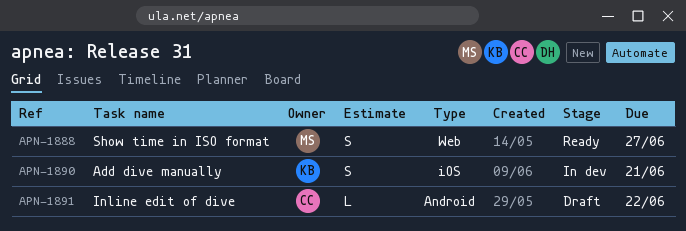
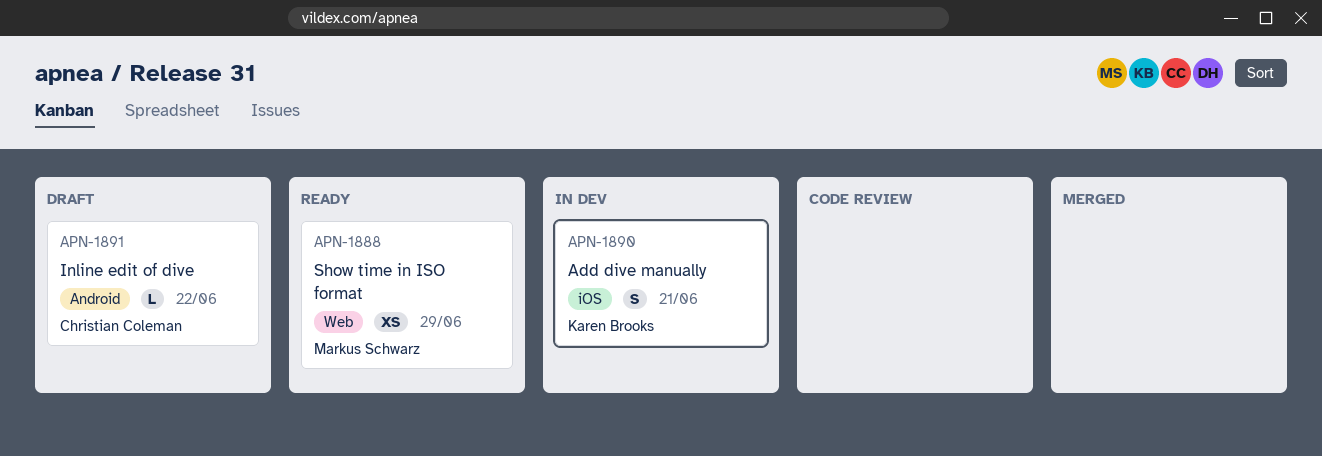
APN-1888, estimate: S -> XS
APN-1888, due: Jun 27 -> Jun 29

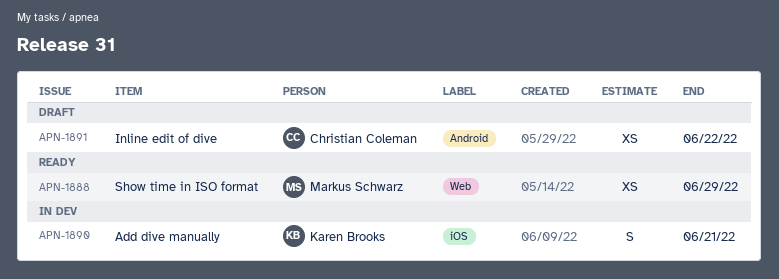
APN-1891, estimate: L -> XS

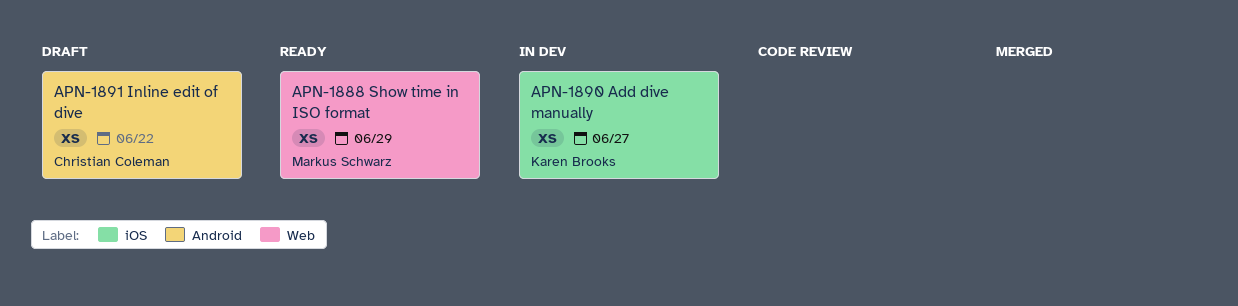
APN-1890, estimate: S -> XS
APN-1890, due: Jun 21 -> Jun 27

